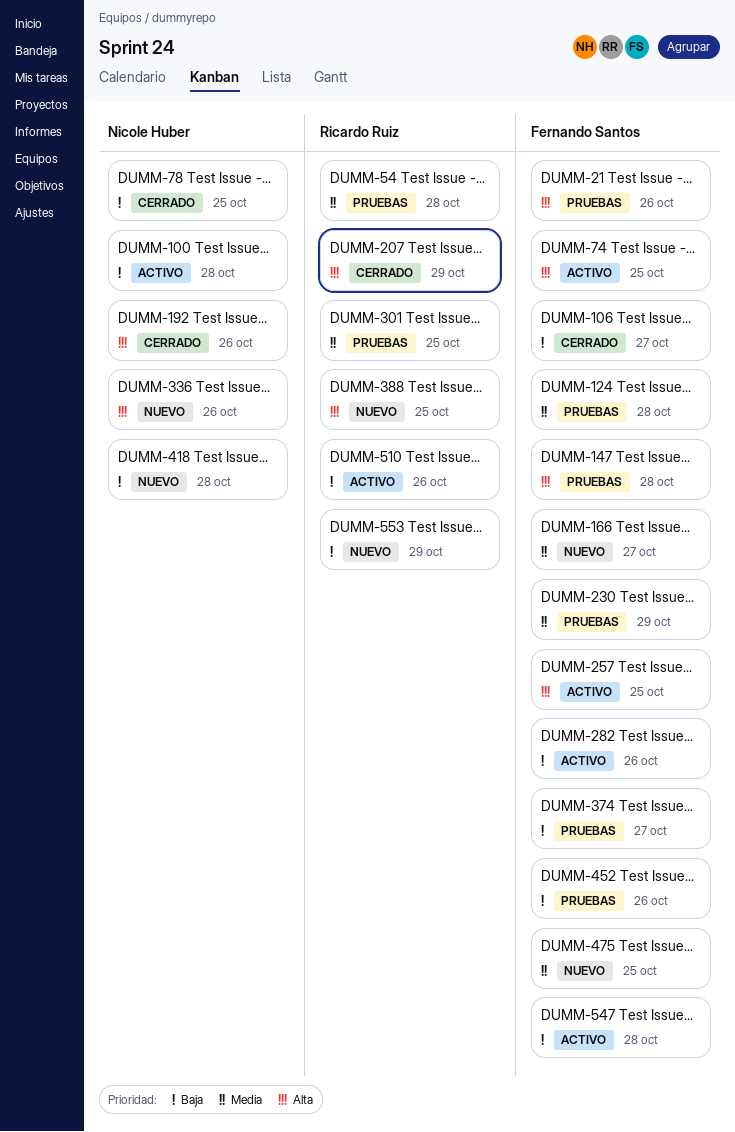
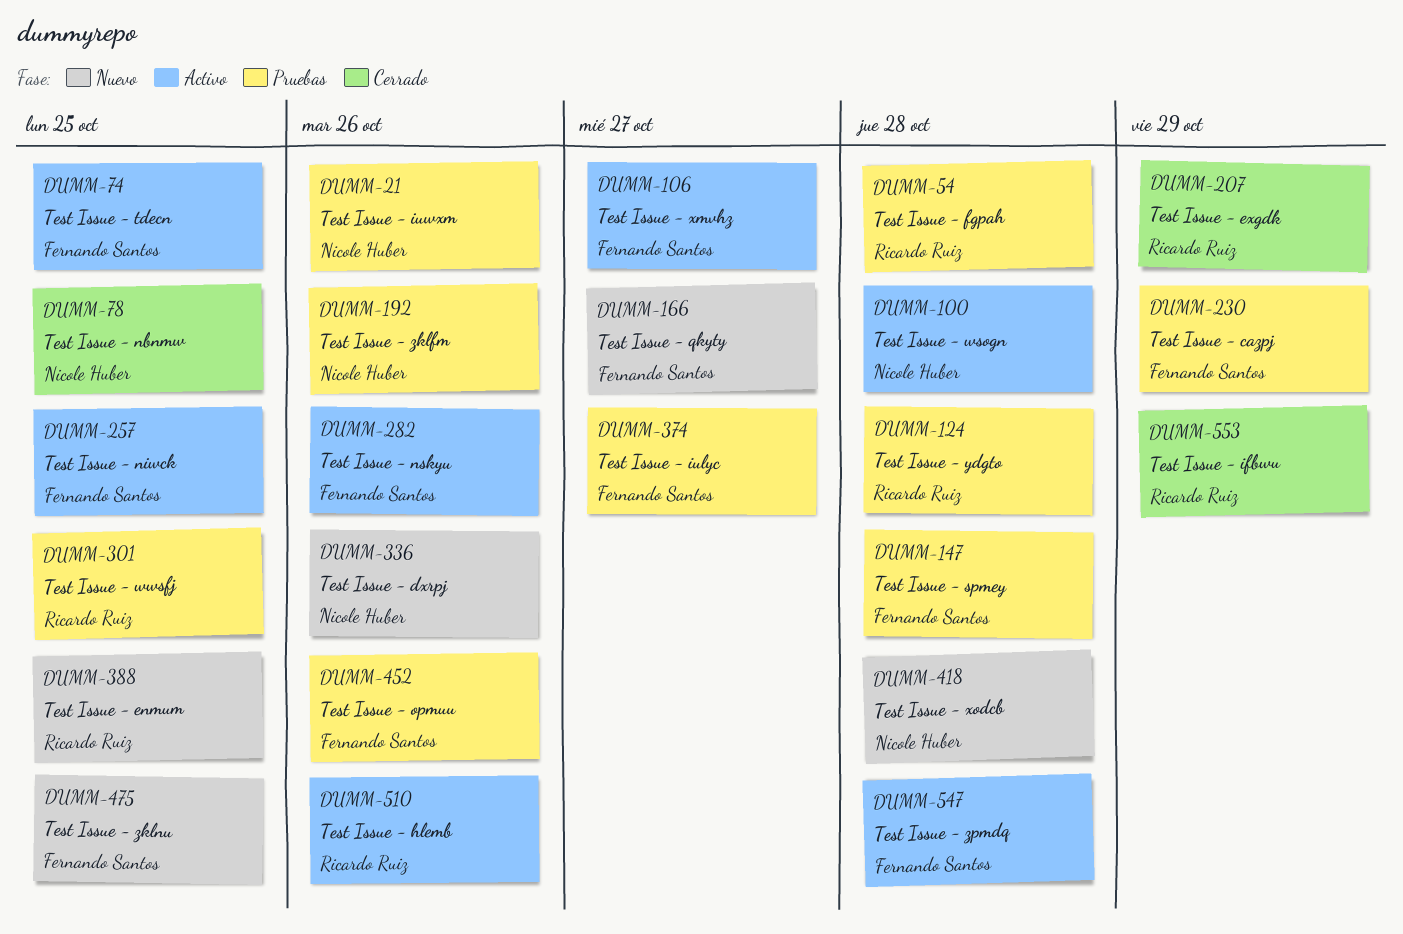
DUMM-21, owner: Fernando Santos -> Nicole Huber
DUMM-106, status: Cerrado -> Activo
DUMM-124, owner: Fernando Santos -> Ricardo Ruiz
DUMM-192, status: Cerrado -> Pruebas
DUMM-553, status: Nuevo -> Cerrado

